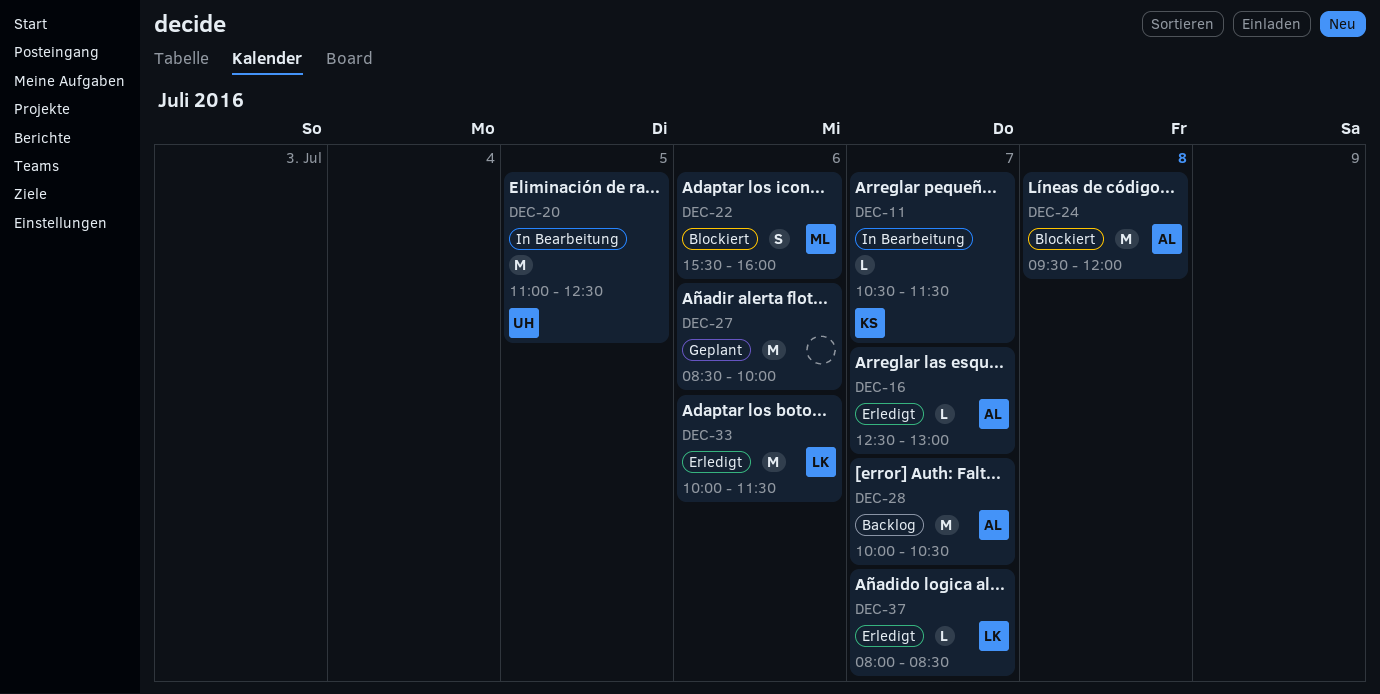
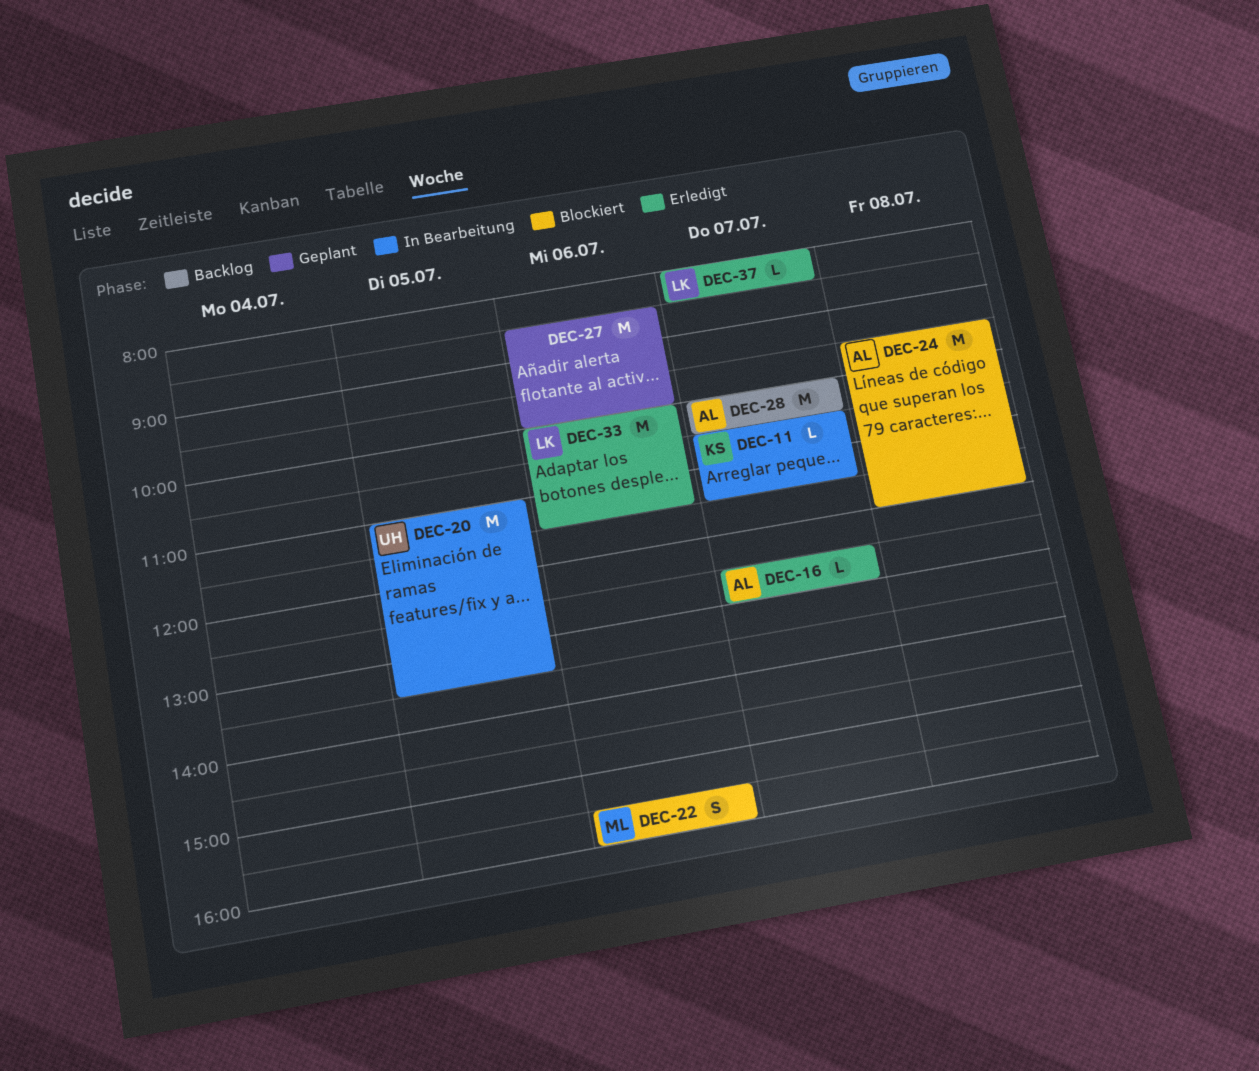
DEC-20, ends: 12:30 -> 13:30

